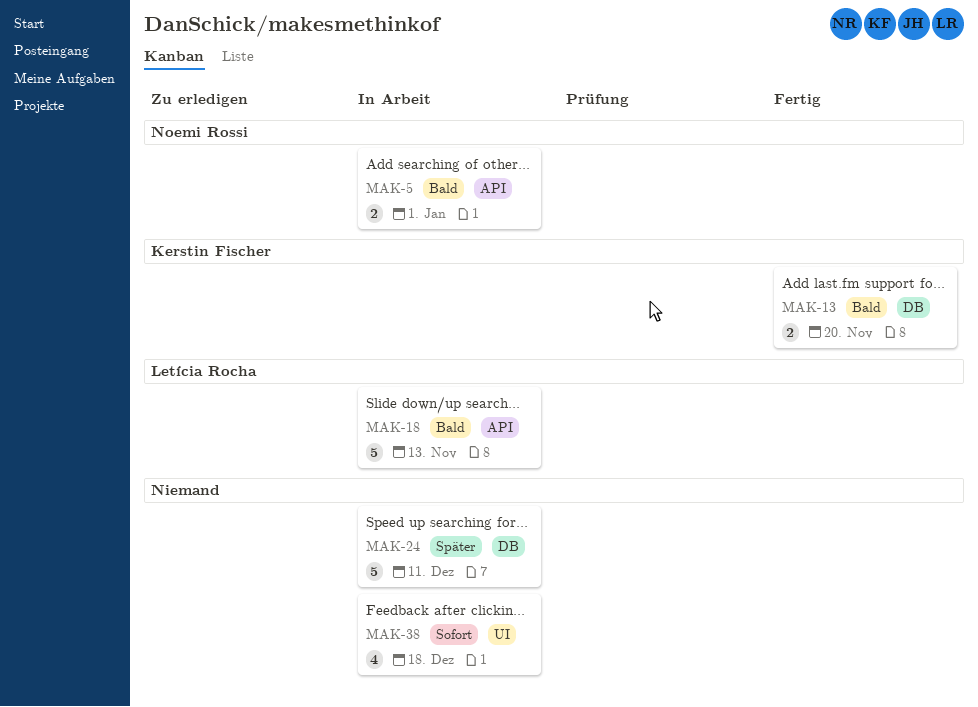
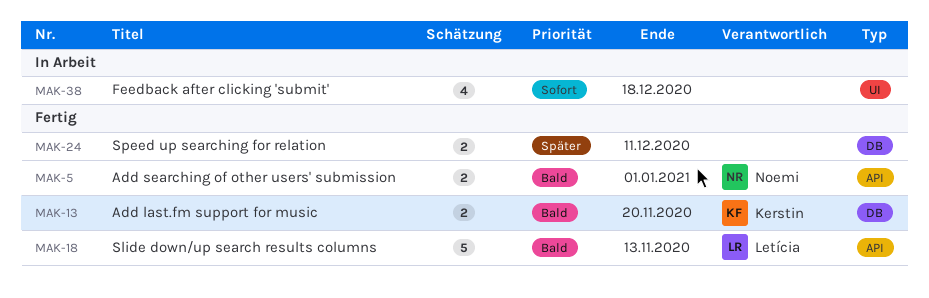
MAK-5, status: In Arbeit -> Fertig
MAK-18, status: In Arbeit -> Fertig
MAK-24, status: In Arbeit -> Fertig
MAK-24, estimate: 5 -> 2

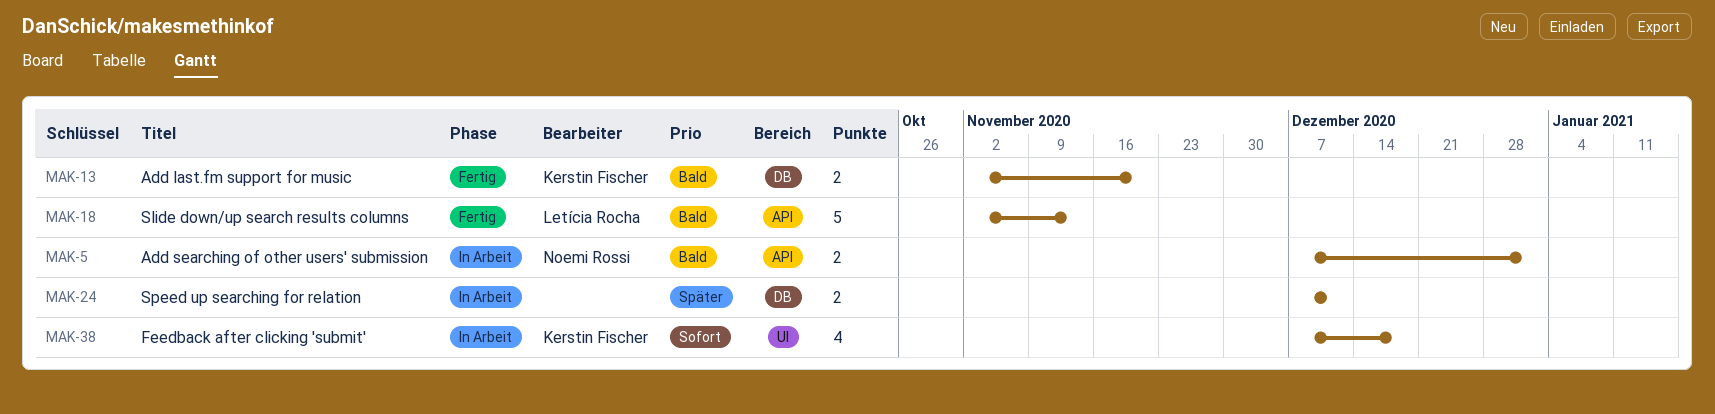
MAK-5, status: Fertig -> In Arbeit
MAK-24, status: Fertig -> In Arbeit
MAK-38, owner: none -> Kerstin Fischer

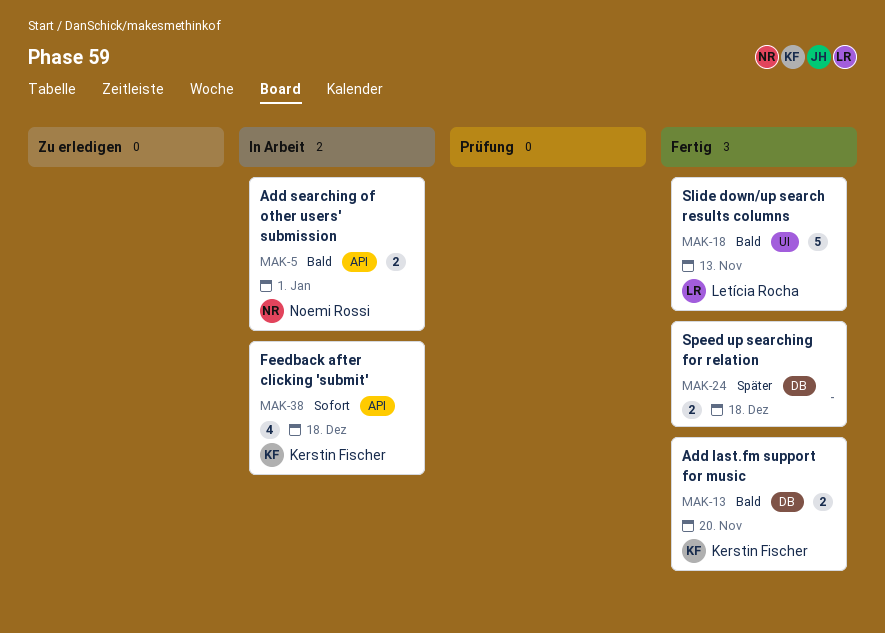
MAK-18, label: API -> UI
MAK-24, status: In Arbeit -> Fertig
MAK-24, due: Dec 11 -> Dec 18
MAK-38, label: UI -> API

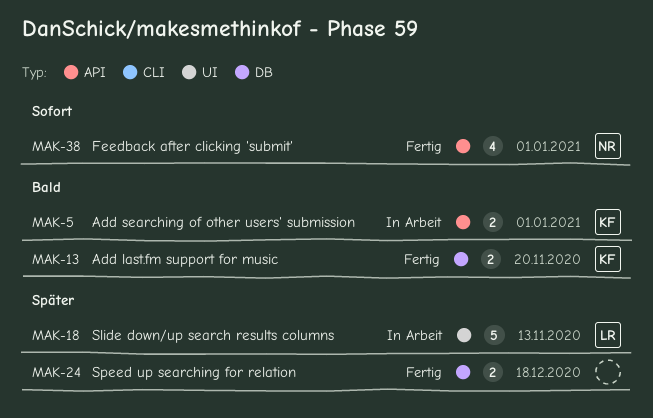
MAK-5, owner: Noemi Rossi -> Kerstin Fischer
MAK-18, status: Fertig -> In Arbeit
MAK-18, priority: Bald -> Später
MAK-38, status: In Arbeit -> Fertig
MAK-38, owner: Kerstin Fischer -> Noemi Rossi
MAK-38, due: Dec 18 -> Jan 1

